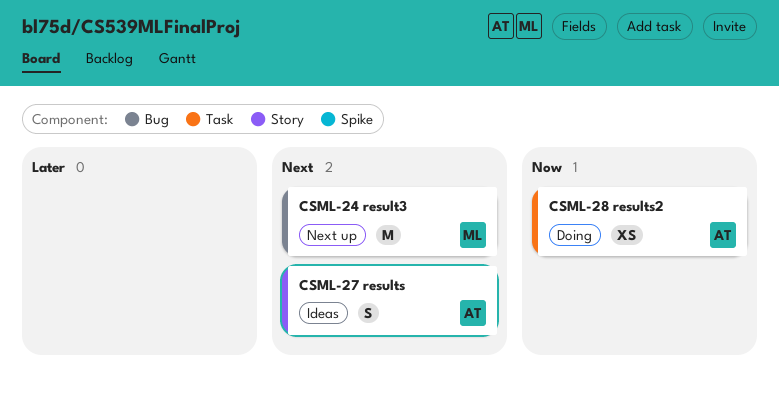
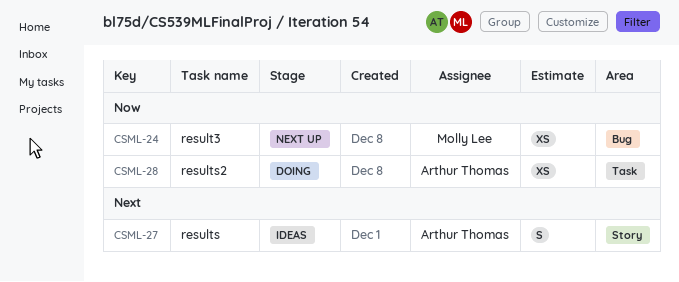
CSML-24, priority: Next -> Now
CSML-24, estimate: M -> XS

